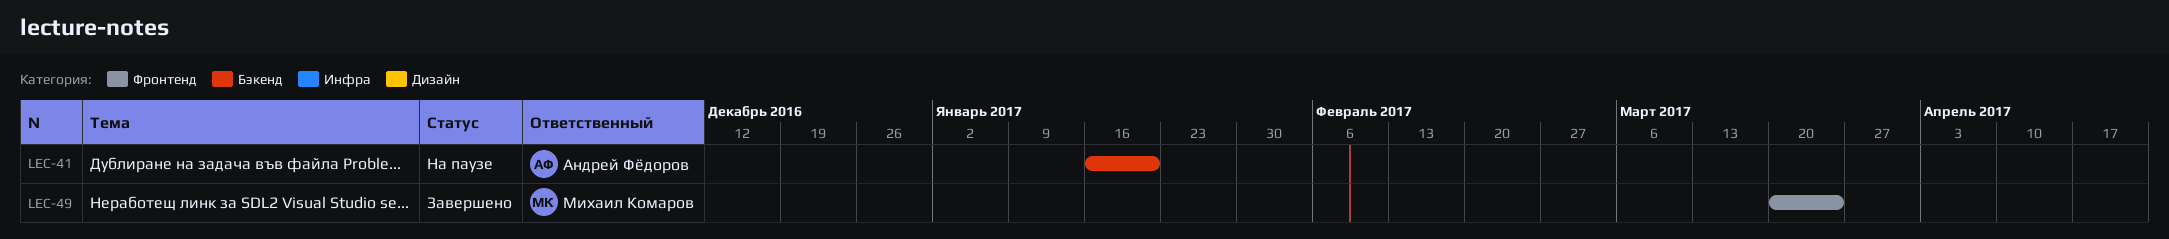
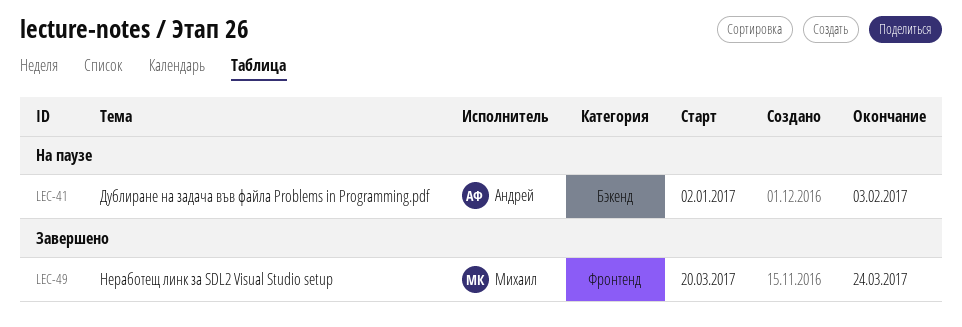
LEC-41, start: Jan 16 -> Jan 2
LEC-41, due: Jan 20 -> Feb 3

